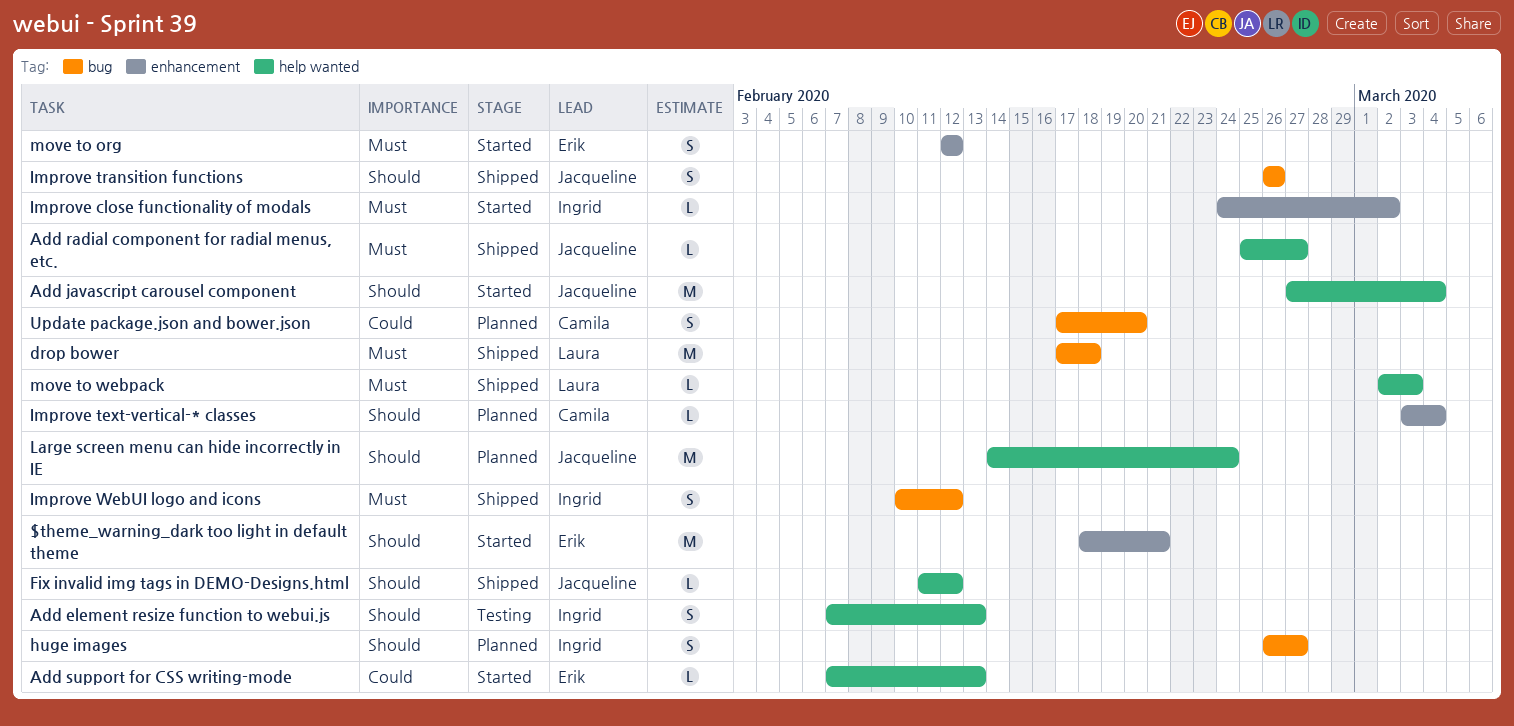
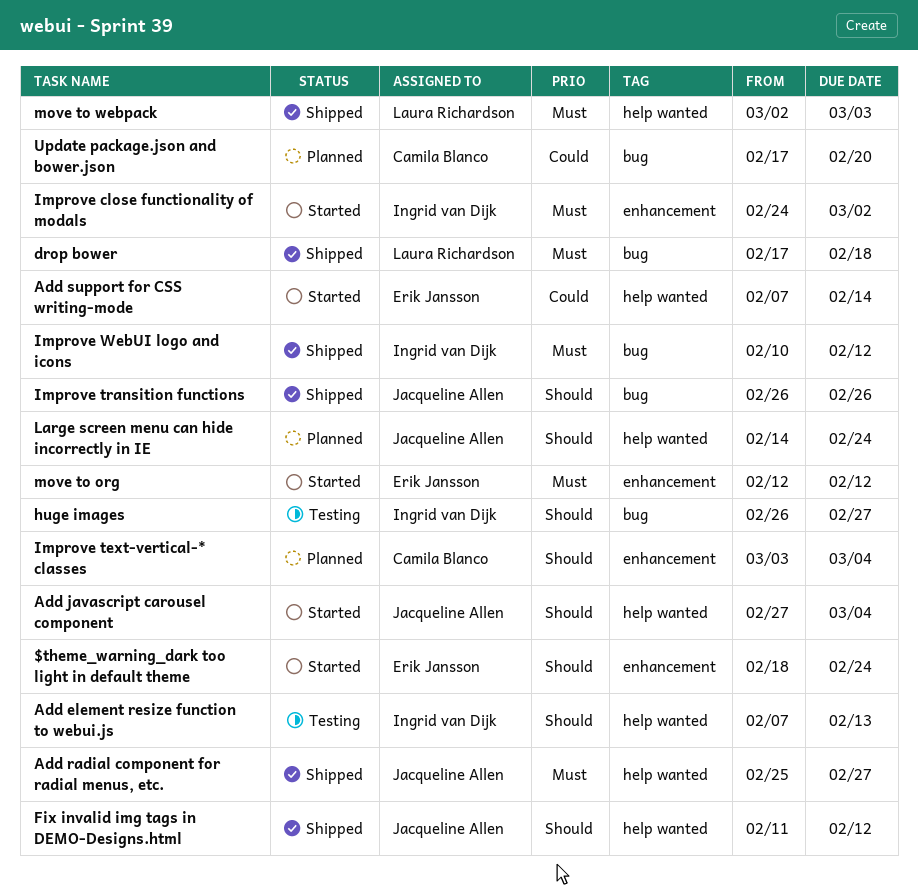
$theme_warning_dark too light in default theme, due: Feb 21 -> Feb 24
Add support for CSS writing-mode, due: Feb 13 -> Feb 14
huge images, status: Planned -> Testing

